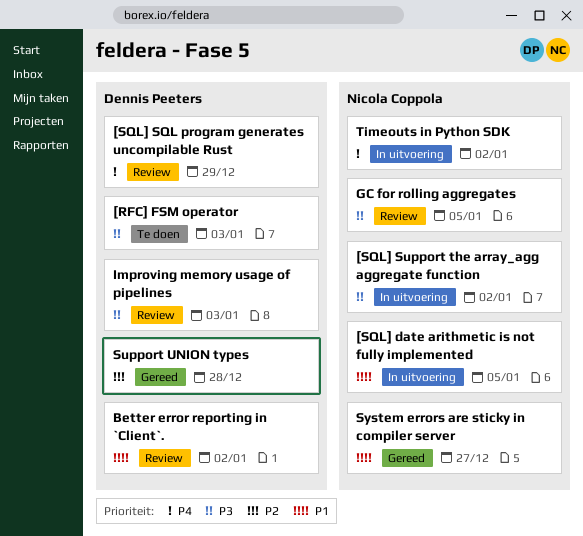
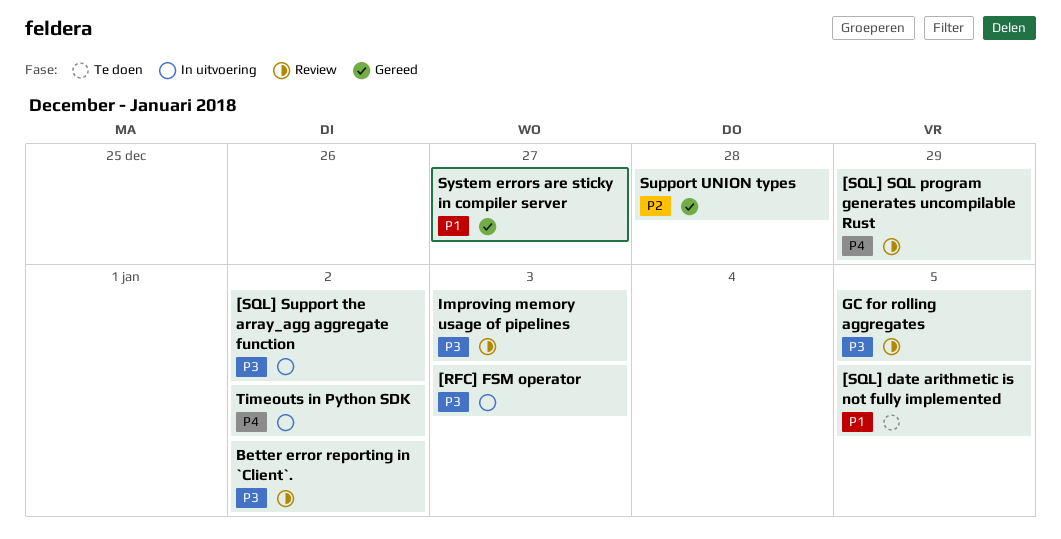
[RFC] FSM operator, status: Te doen -> In uitvoering
[SQL] date arithmetic is not fully implemented, status: In uitvoering -> Te doen
Better error reporting in `Client`., priority: P1 -> P3

